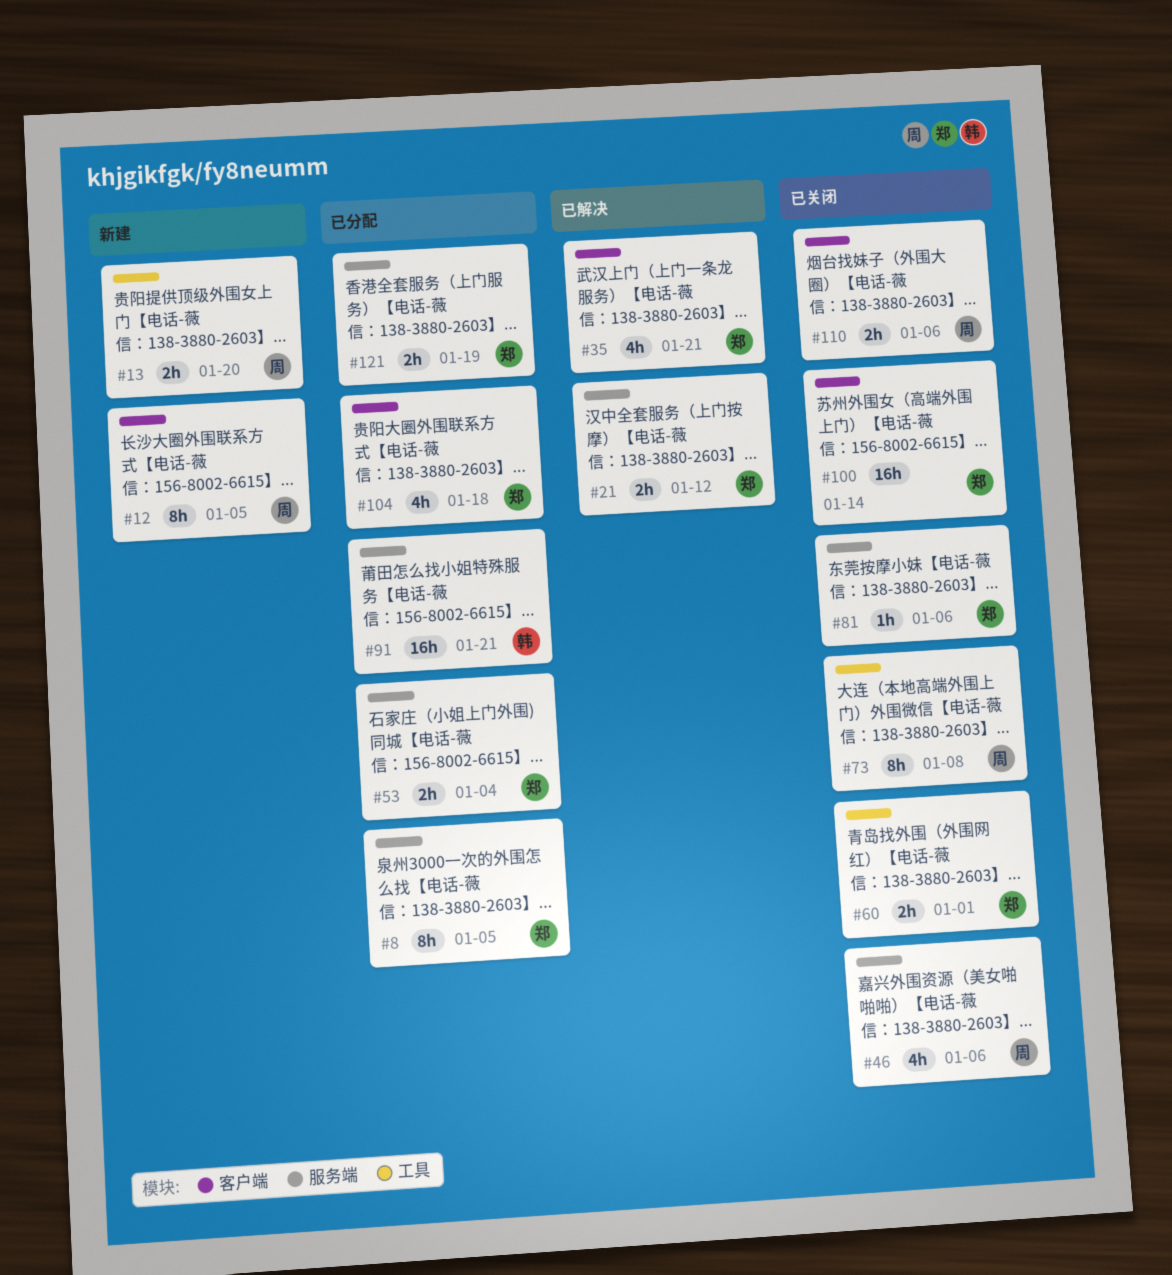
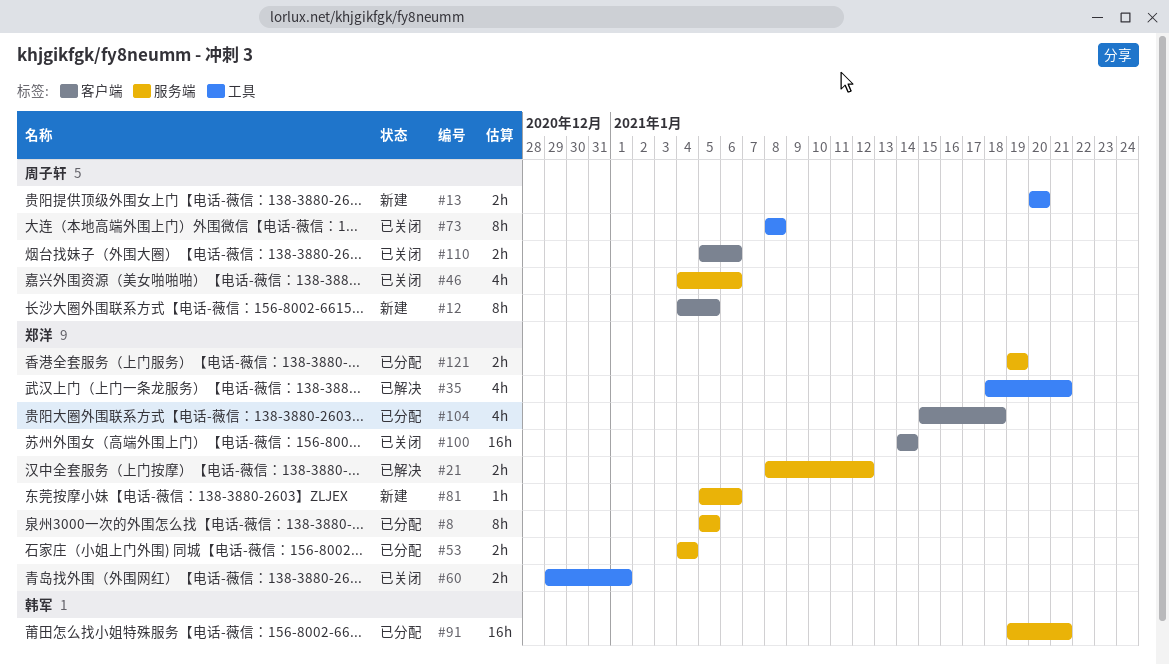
#35, label: 客户端 -> 工具
#81, status: 已关闭 -> 新建

